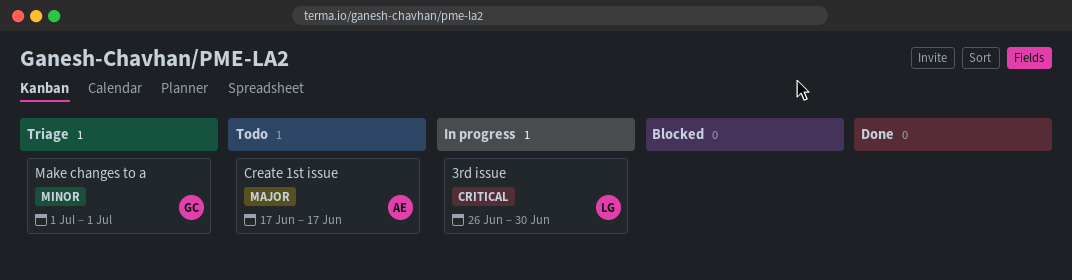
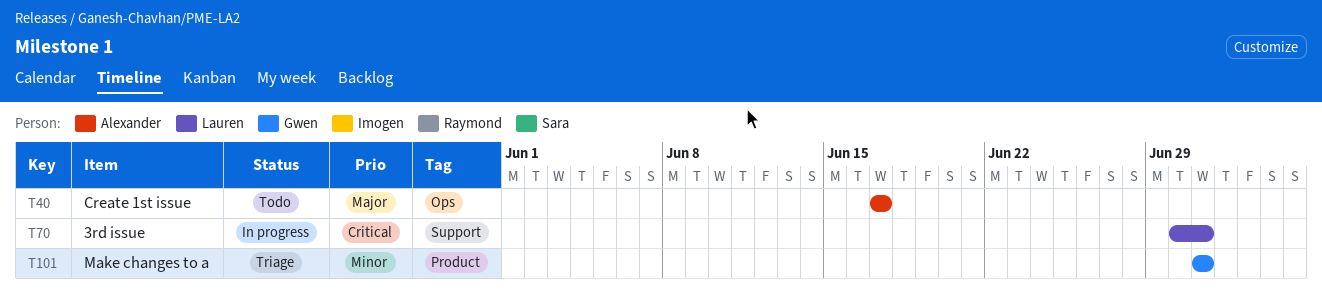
3rd issue, start: Jun 26 -> Jun 30
3rd issue, due: Jun 30 -> Jul 1

